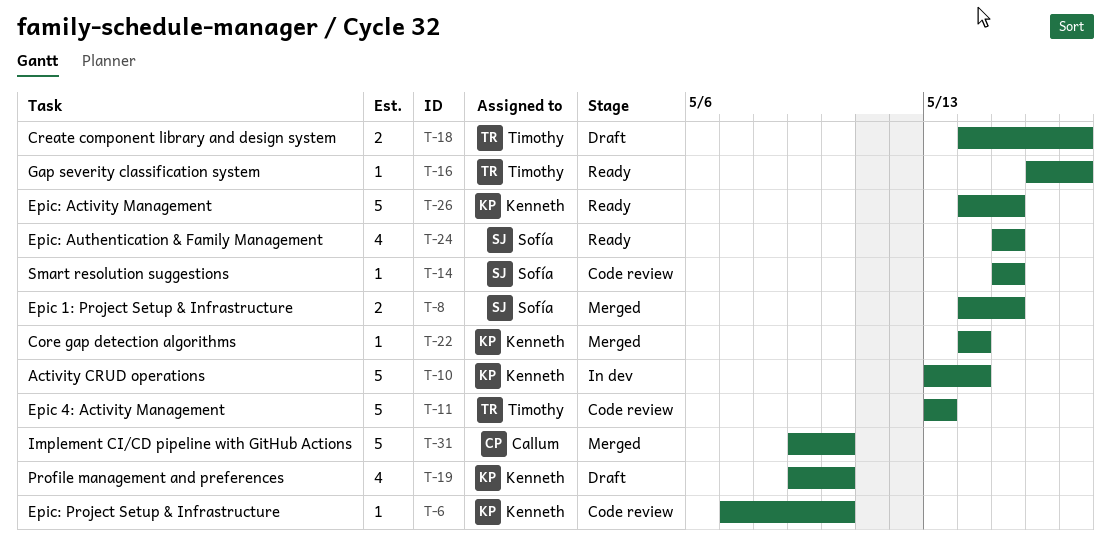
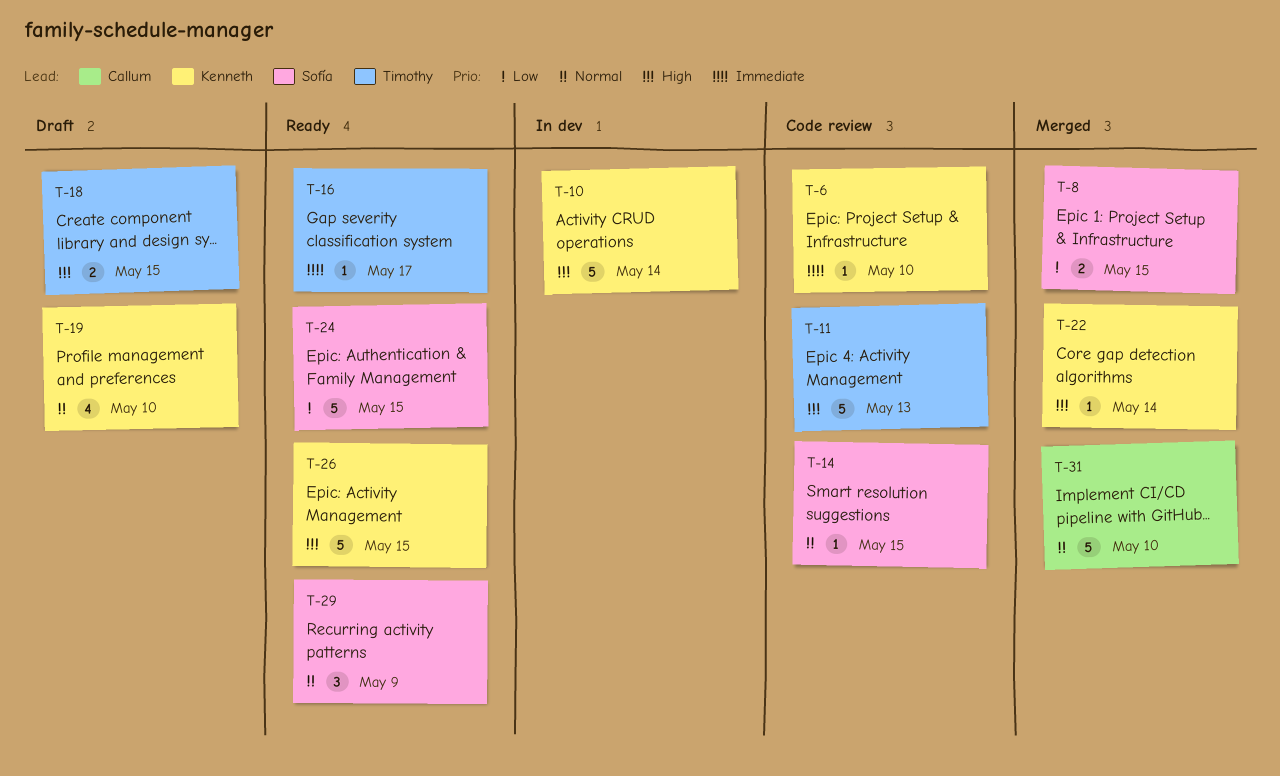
T-18, due: May 17 -> May 15
T-24, estimate: 4 -> 5
T-29: none -> present

